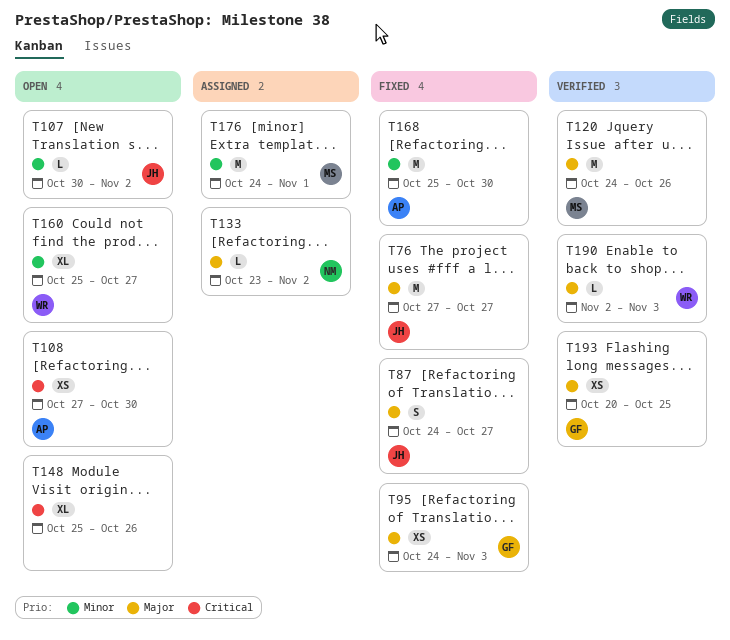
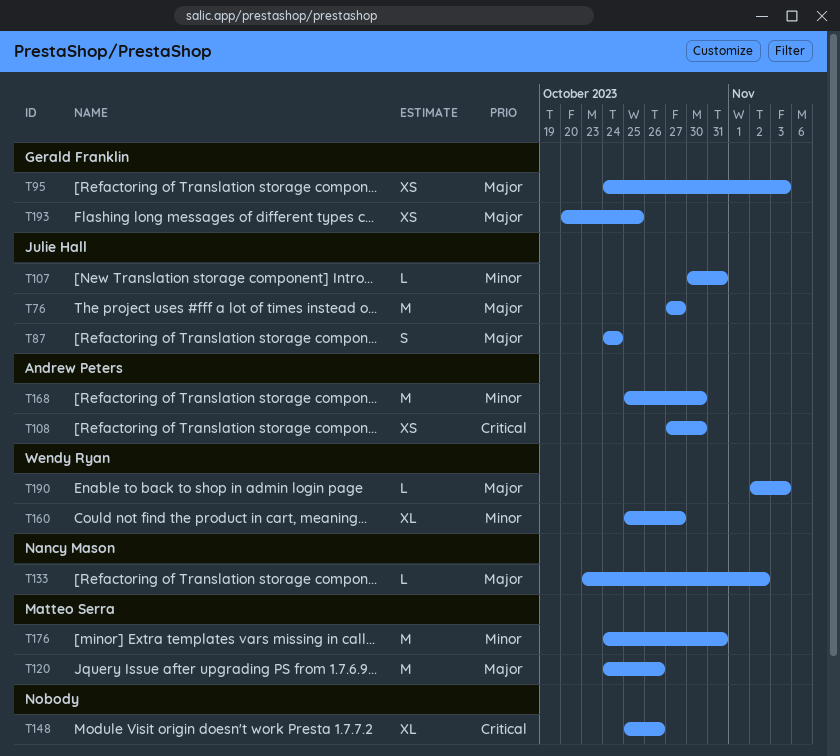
T87, due: Oct 27 -> Oct 24
T107, due: Nov 2 -> Oct 31
T176, due: Nov 1 -> Oct 31

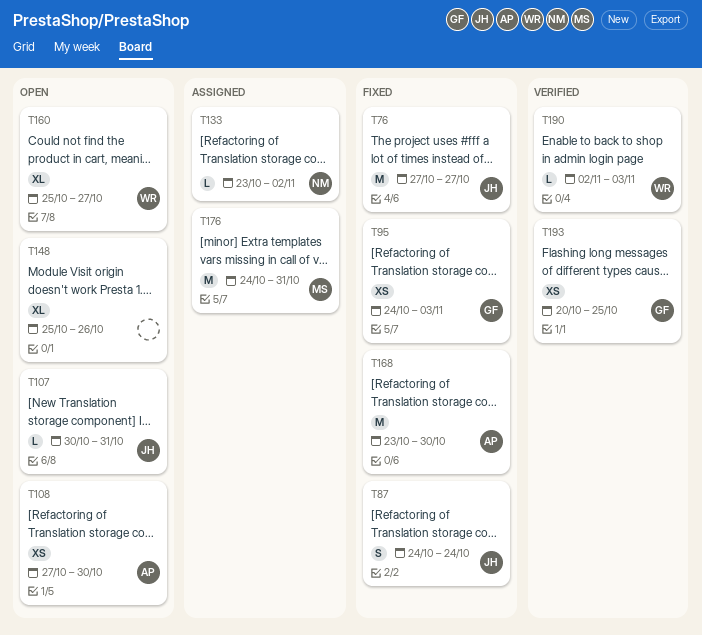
T120: present -> none
T168, start: Oct 25 -> Oct 23

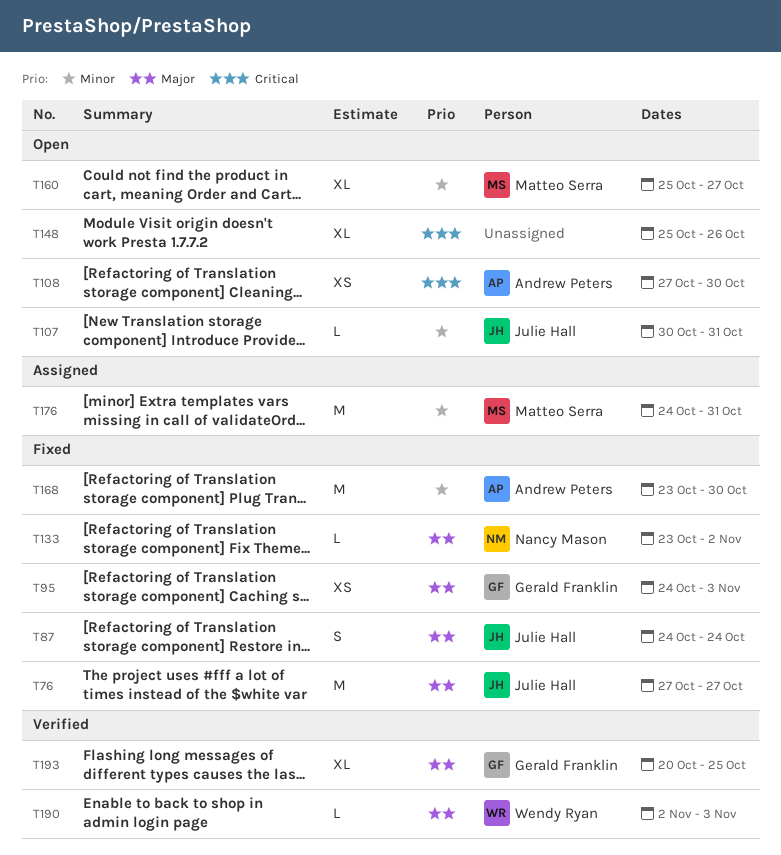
T133, status: Assigned -> Fixed
T160, owner: Wendy Ryan -> Matteo Serra
T193, estimate: XS -> XL

